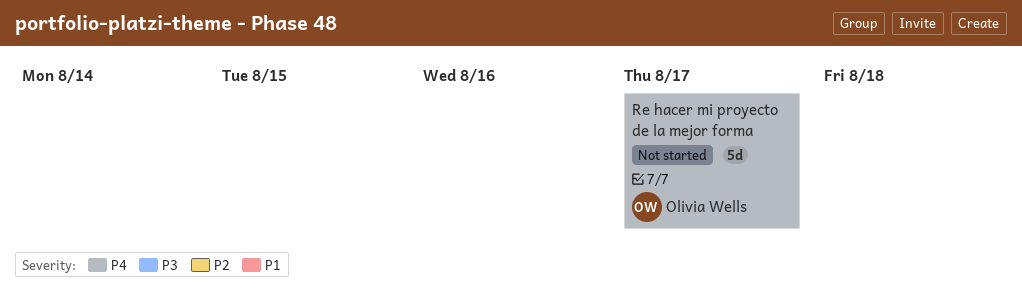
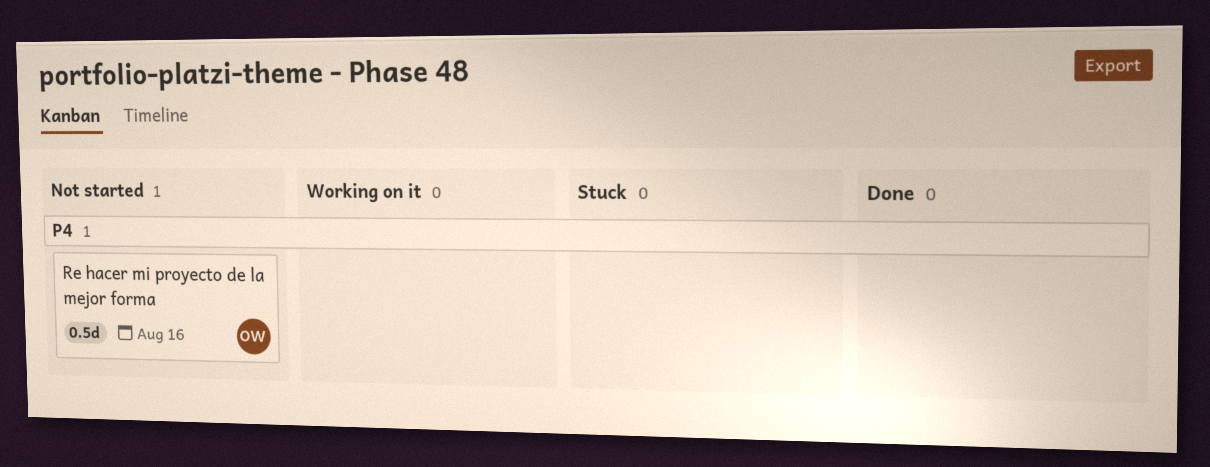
Re hacer mi proyecto de la mejor forma, estimate: 5d -> 0.5d
Re hacer mi proyecto de la mejor forma, due: Aug 17 -> Aug 16

